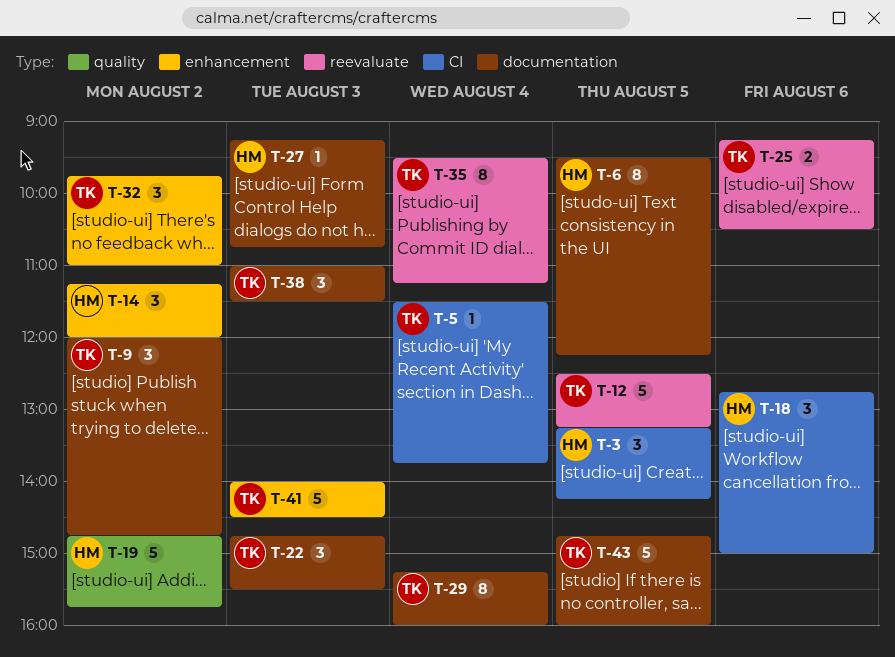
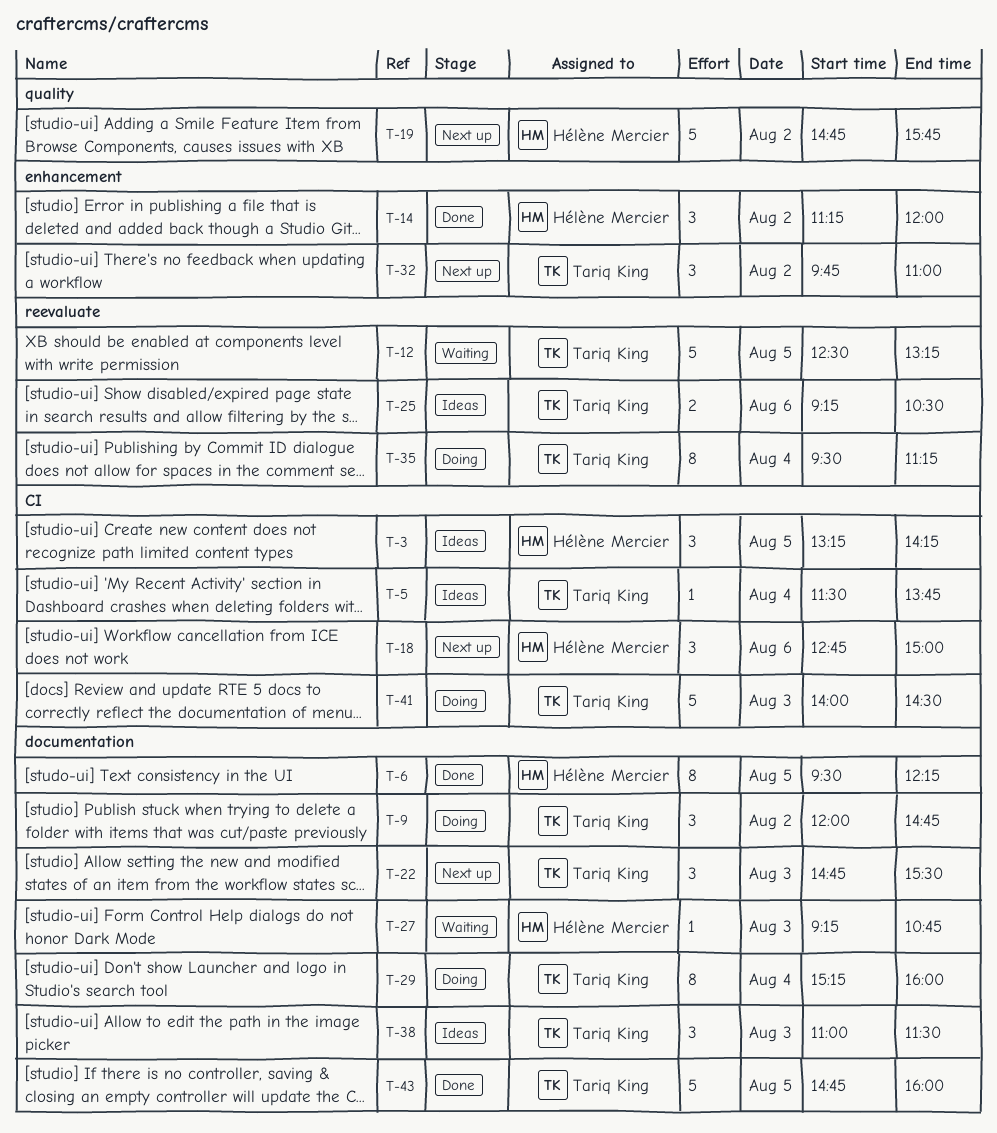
T-41, label: enhancement -> CI

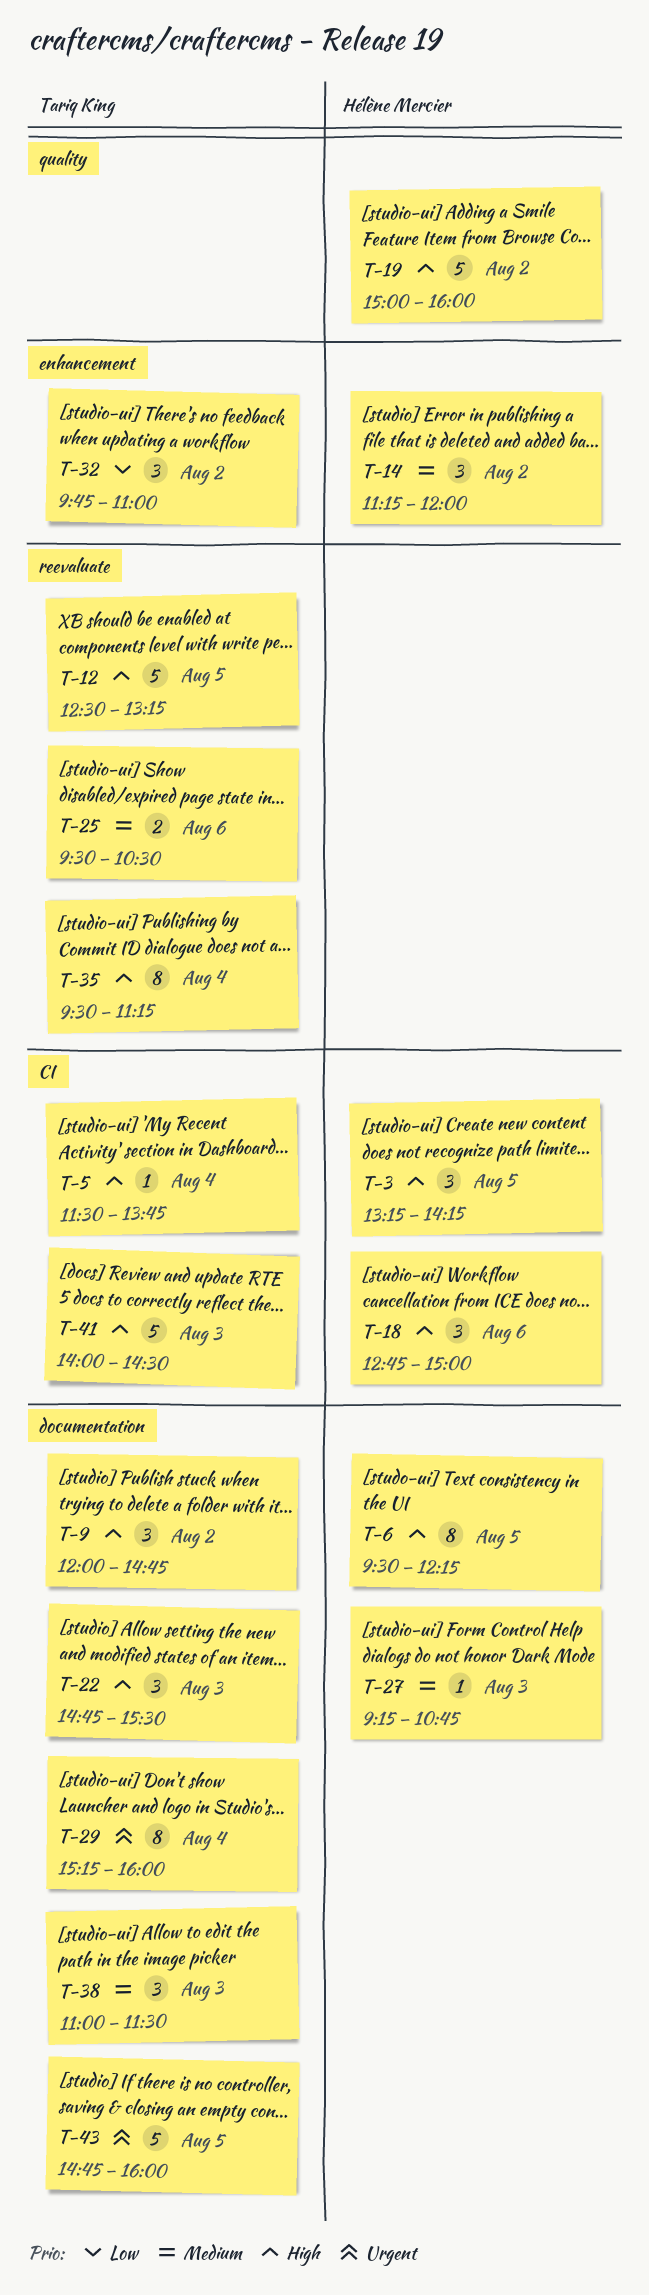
T-19, begins: 14:45 -> 15:00
T-19, ends: 15:45 -> 16:00
T-25, begins: 09:15 -> 09:30

